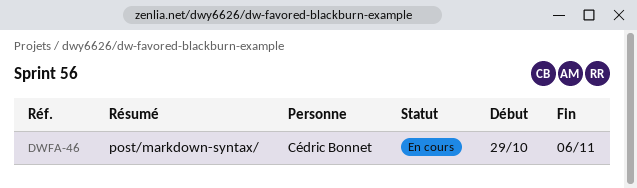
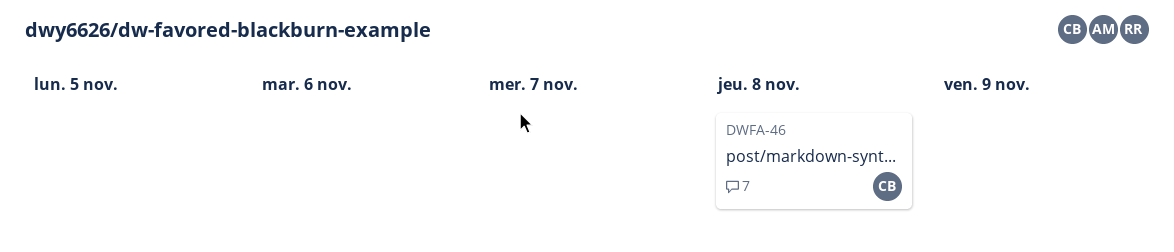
DWFA-46, due: Nov 6 -> Nov 8

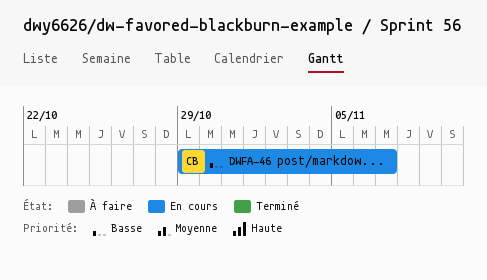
DWFA-46, due: Nov 8 -> Nov 7

